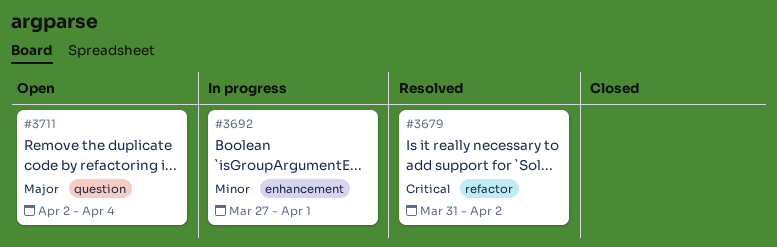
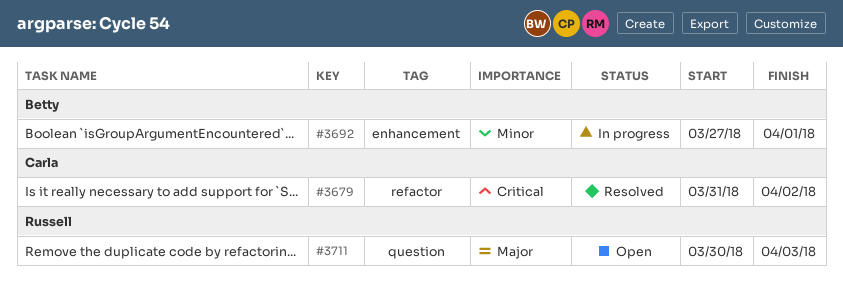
#3711, start: Apr 2 -> Mar 30
#3711, due: Apr 4 -> Apr 3

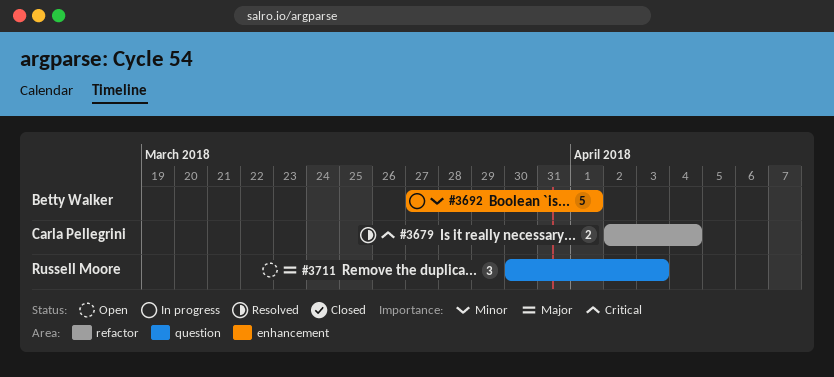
#3679, start: Mar 31 -> Apr 2
#3679, due: Apr 2 -> Apr 4

